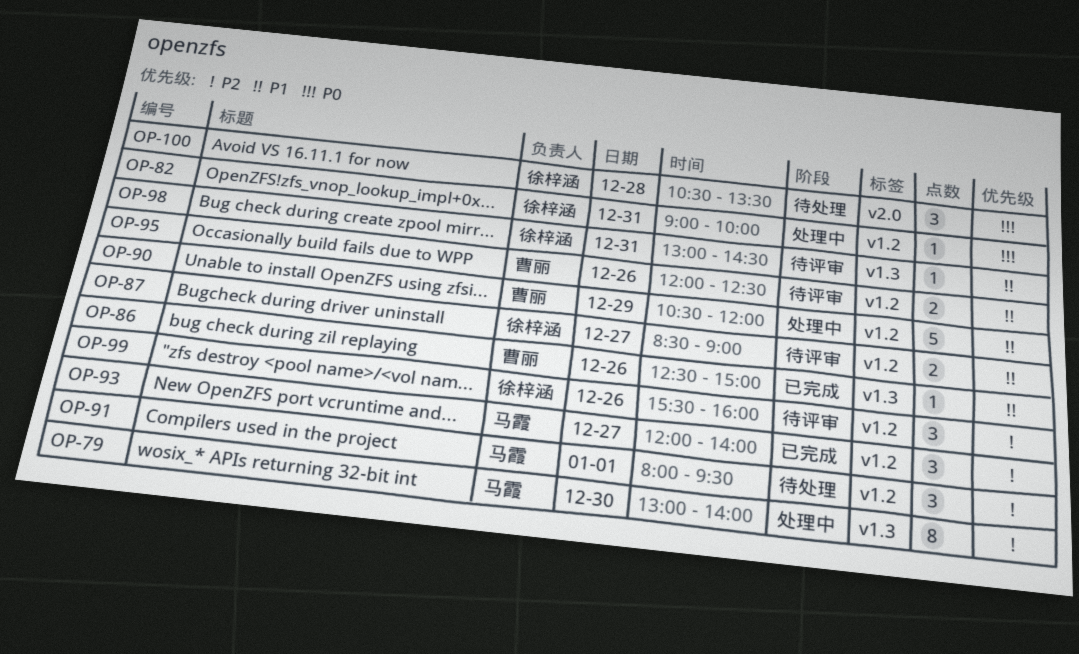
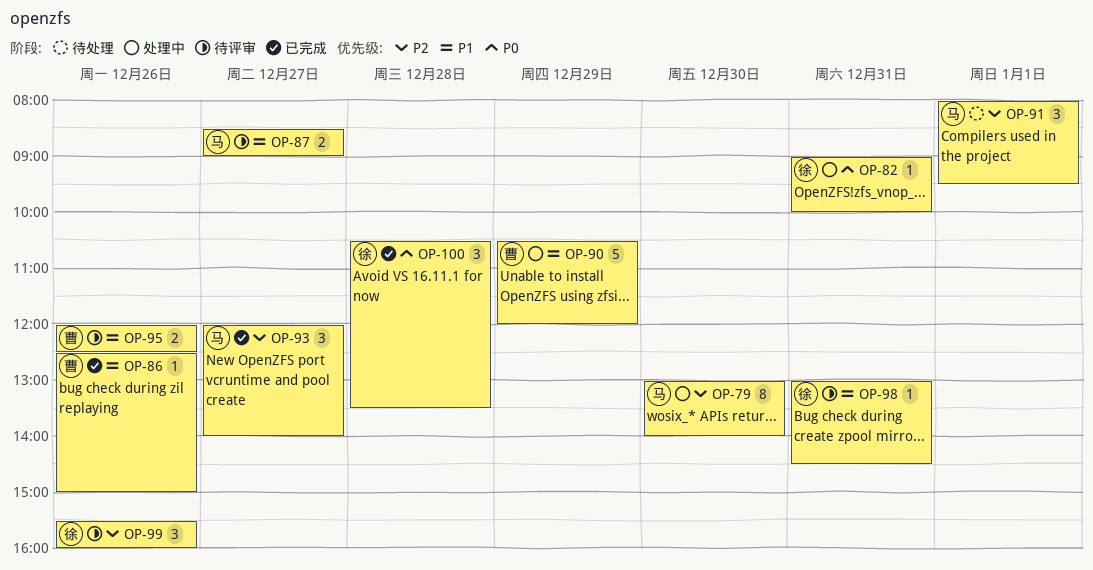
OP-87, owner: 徐梓涵 -> 马霞
OP-100, status: 待处理 -> 已完成

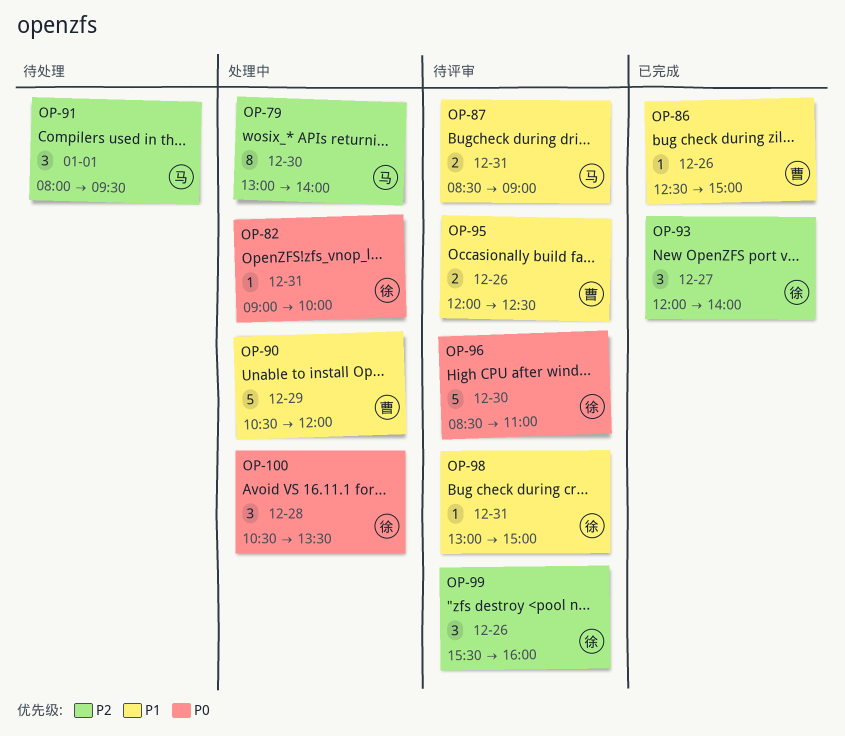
OP-87, day: Dec 27 -> Dec 31
OP-93, owner: 马 -> 徐
OP-96: none -> present
OP-98, ends: 14:30 -> 15:00
OP-100, status: 已完成 -> 处理中

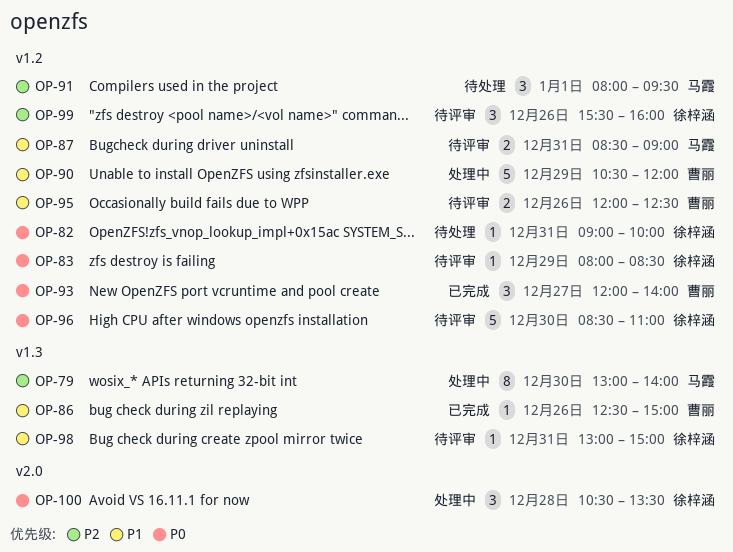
OP-82, status: 处理中 -> 待处理
OP-83: none -> present
OP-93, owner: 徐梓涵 -> 曹丽
OP-93, priority: P2 -> P0

